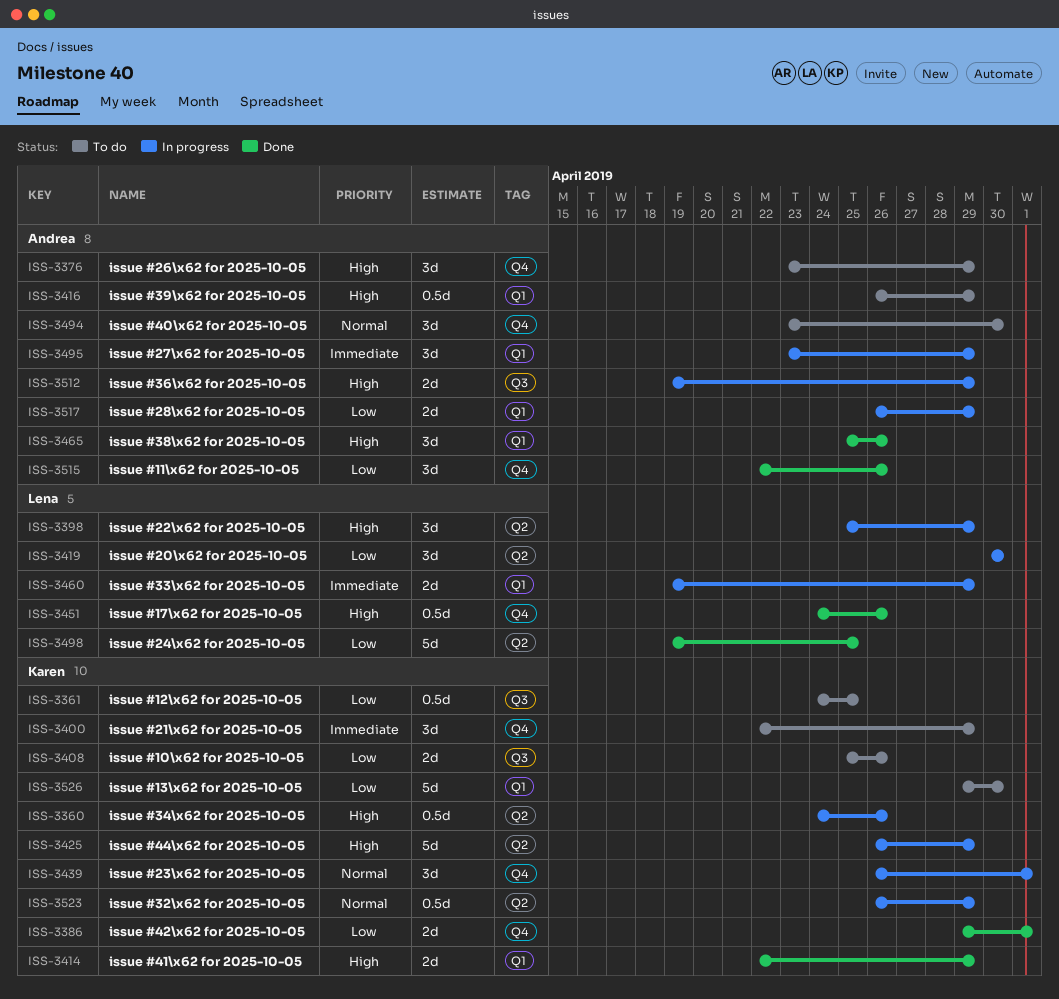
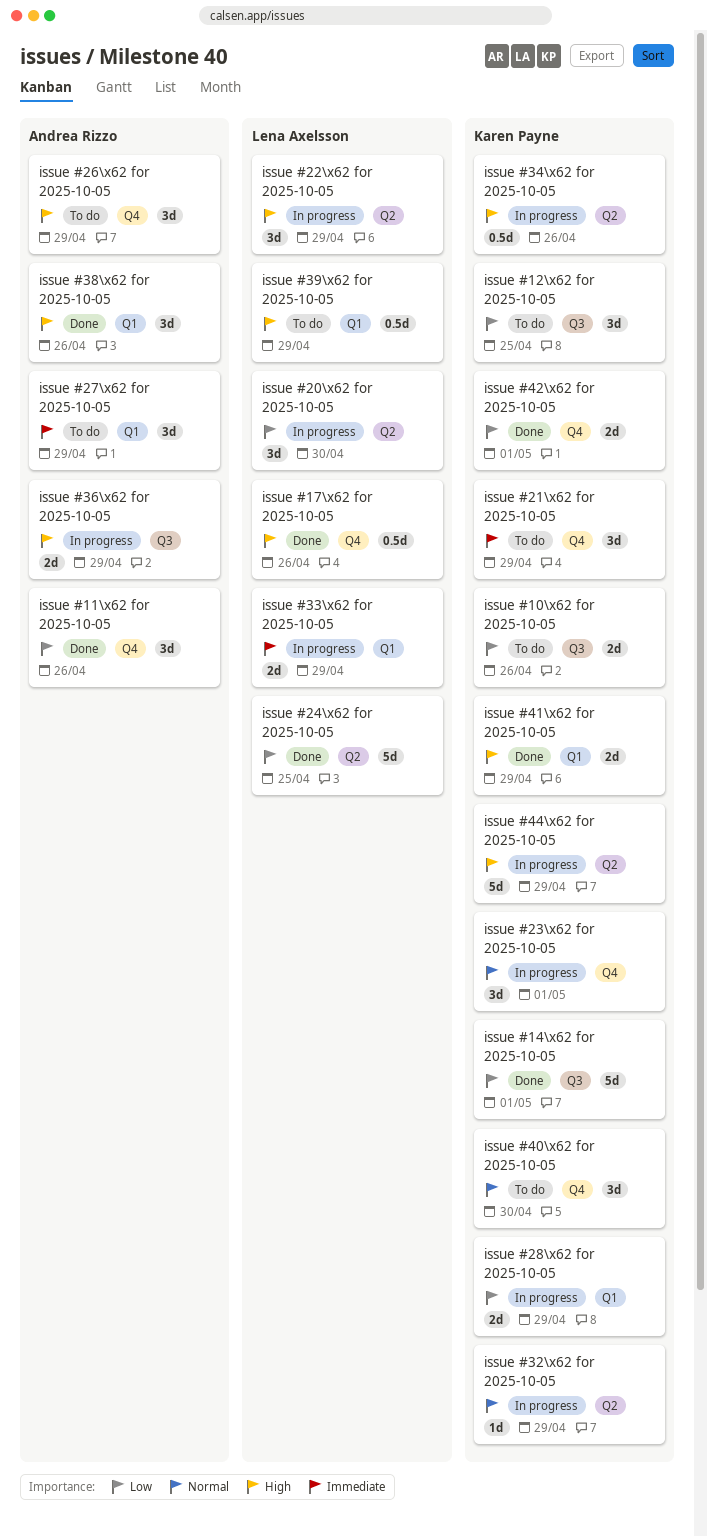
issue #12\x62 for 2025-10-05, estimate: 0.5d -> 3d
issue #13\x62 for 2025-10-05: present -> none
issue #14\x62 for 2025-10-05: none -> present
issue #27\x62 for 2025-10-05, status: In progress -> To do
issue #28\x62 for 2025-10-05, owner: Andrea Rizzo -> Karen Payne
issue #32\x62 for 2025-10-05, estimate: 0.5d -> 1d
issue #39\x62 for 2025-10-05, owner: Andrea Rizzo -> Lena Axelsson
issue #40\x62 for 2025-10-05, owner: Andrea Rizzo -> Karen Payne

